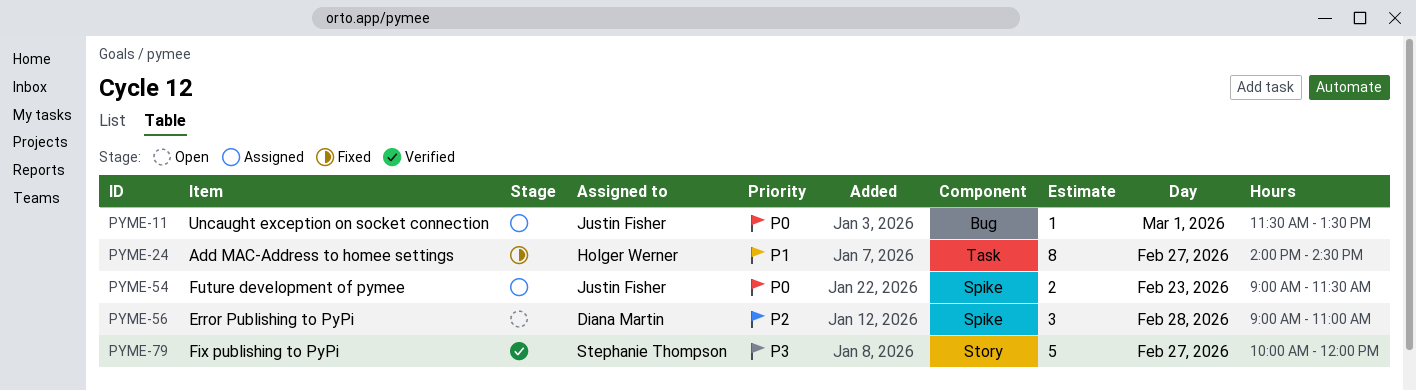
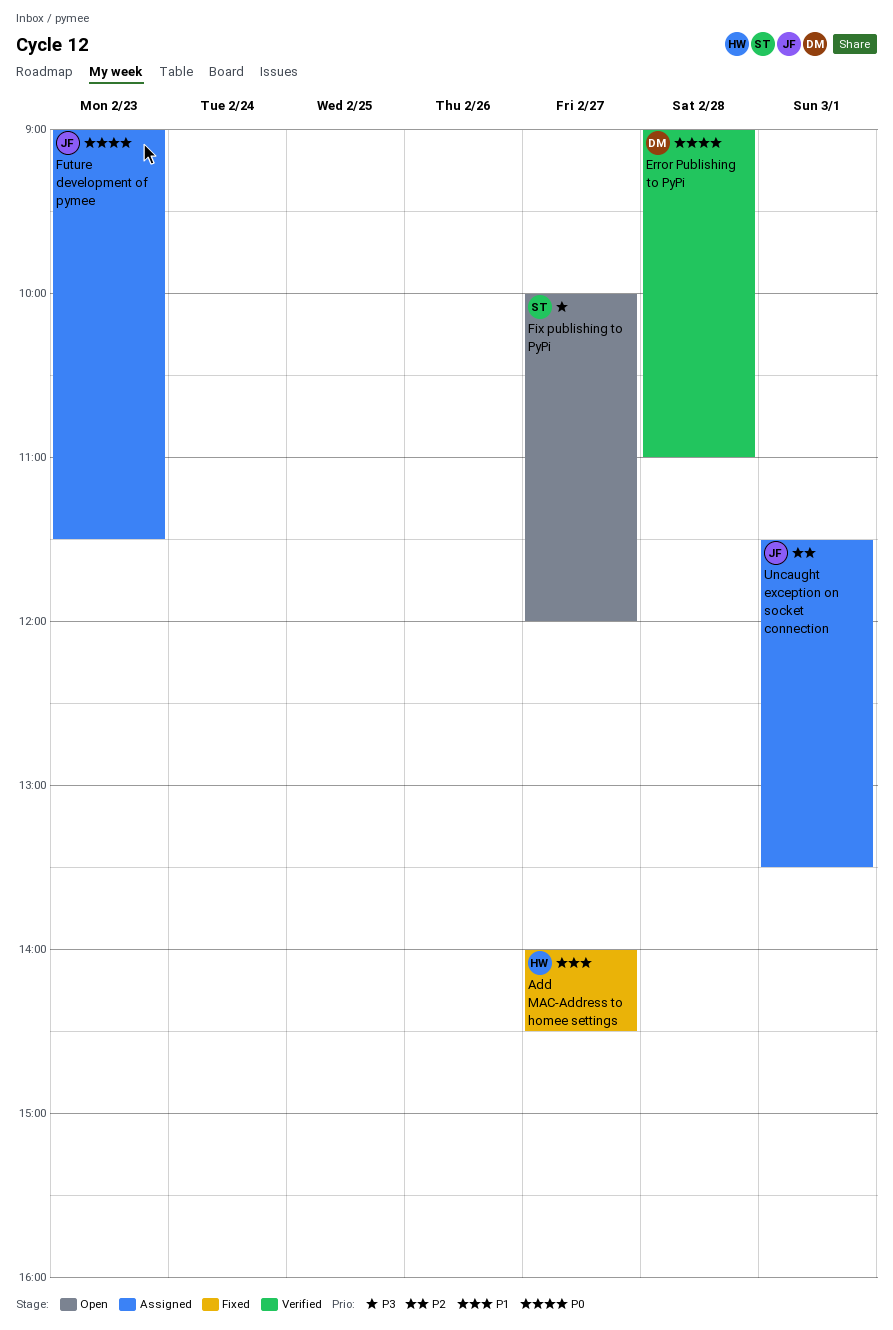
Error Publishing to PyPi, status: Open -> Verified
Error Publishing to PyPi, priority: P2 -> P0
Fix publishing to PyPi, status: Verified -> Open
Uncaught exception on socket connection, priority: P0 -> P2

